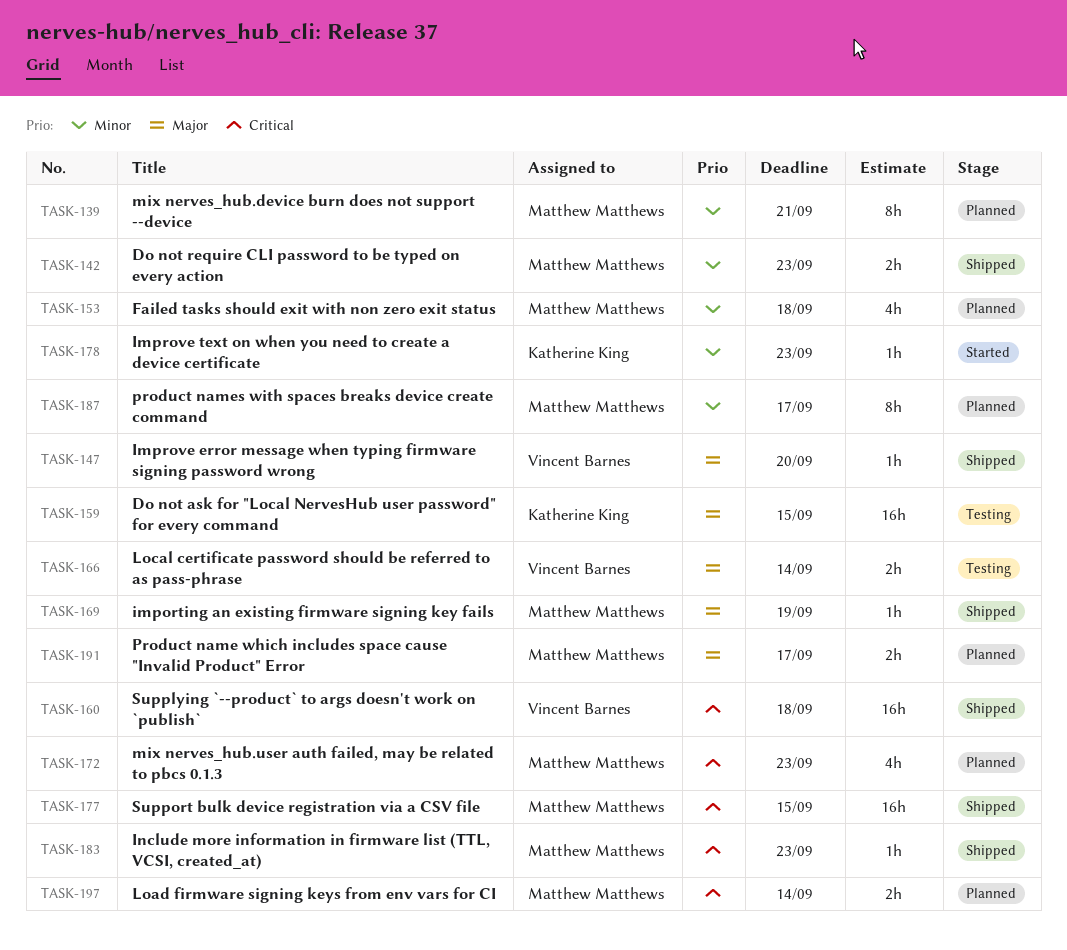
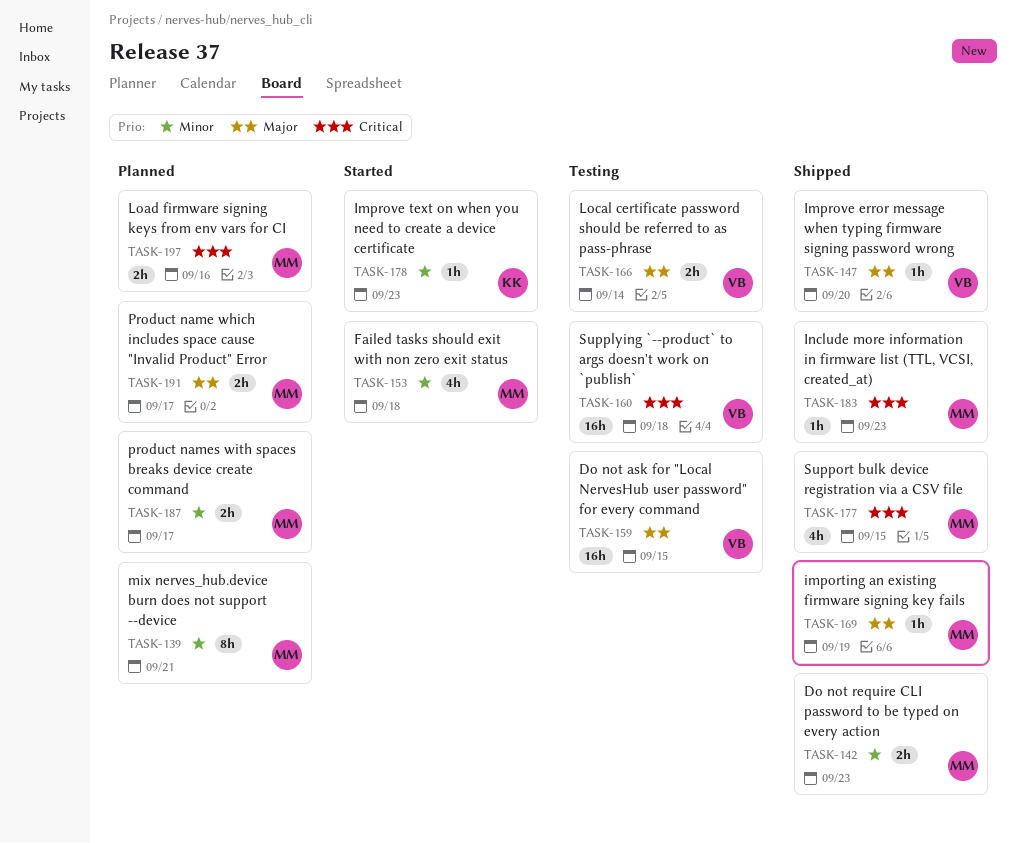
TASK-153, status: Planned -> Started
TASK-159, owner: Katherine King -> Vincent Barnes
TASK-160, status: Shipped -> Testing
TASK-172: present -> none
TASK-177, estimate: 16h -> 4h
TASK-187, estimate: 8h -> 2h
TASK-197, due: Sep 14 -> Sep 16

